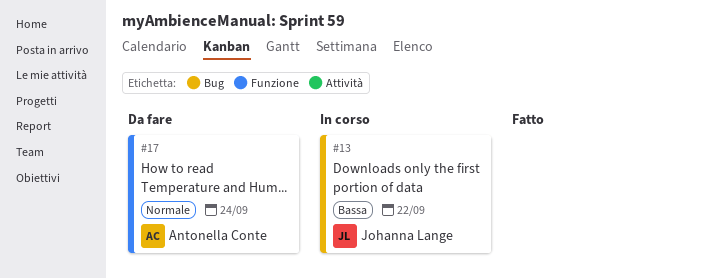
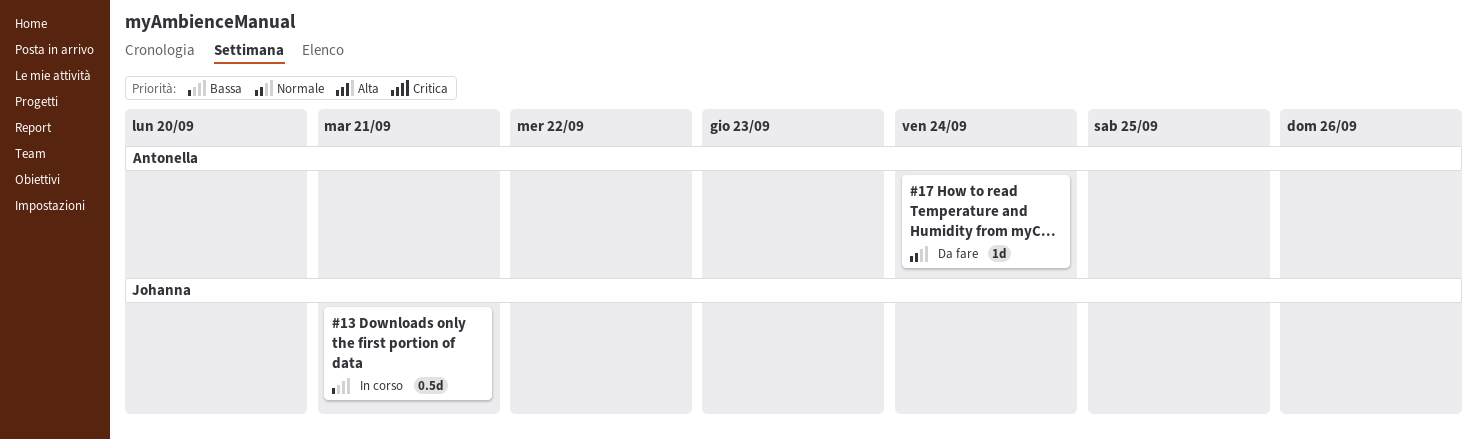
#13, due: Sep 22 -> Sep 21

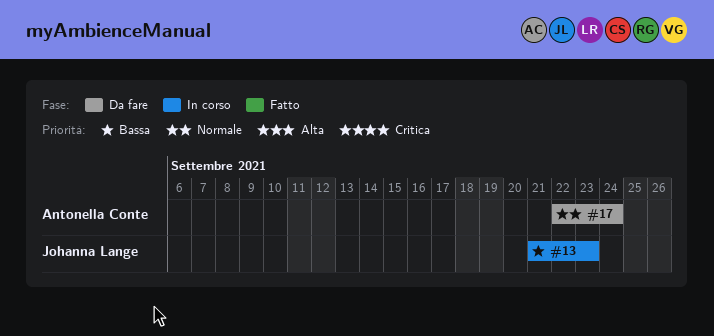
#13, due: Sep 21 -> Sep 23

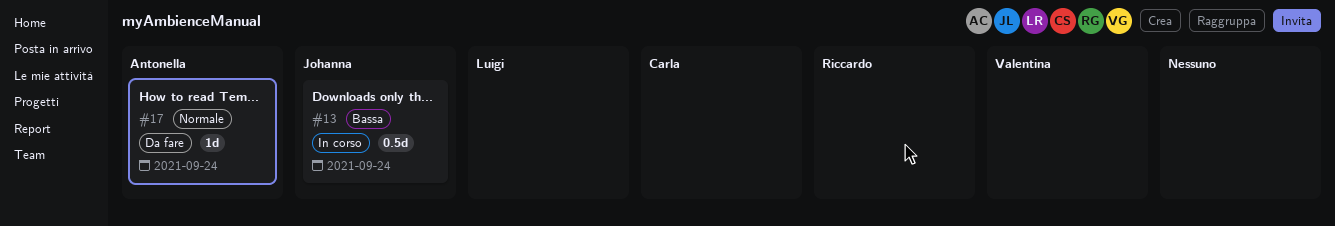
#13, due: Sep 23 -> Sep 24

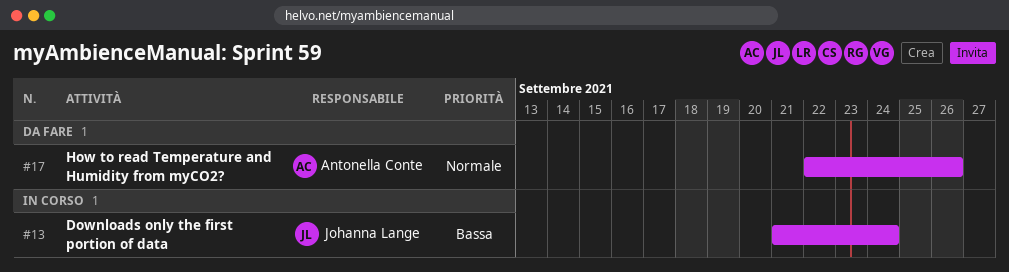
#17, due: Sep 24 -> Sep 26

